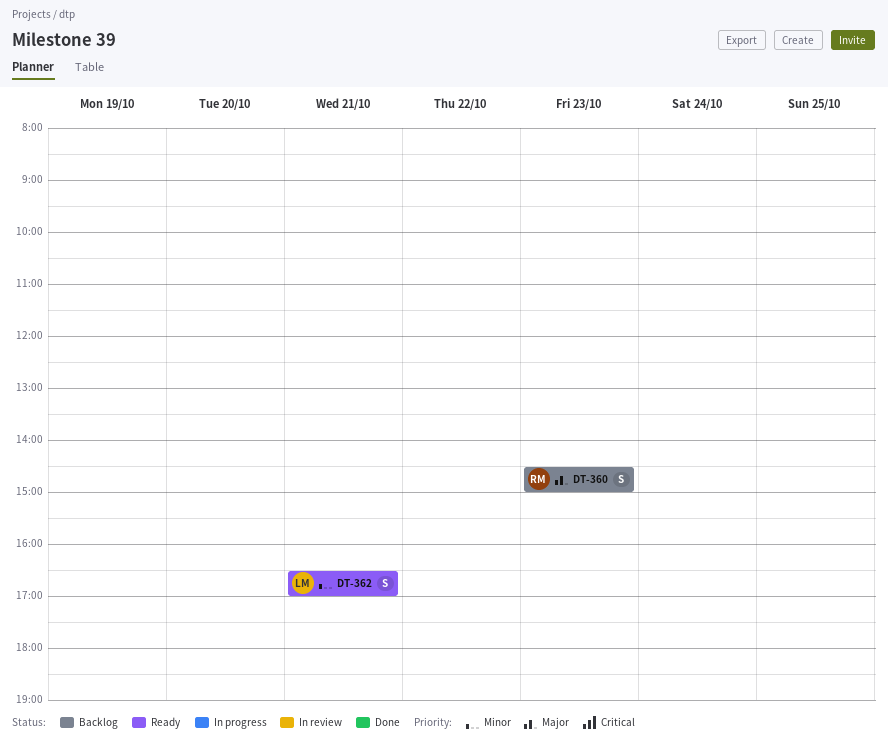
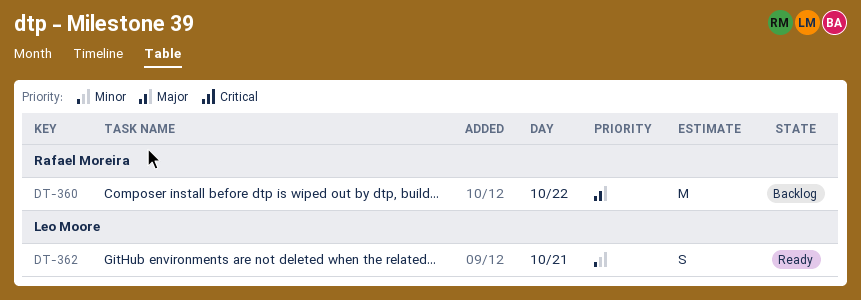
DT-360, estimate: S -> M
DT-360, day: Oct 23 -> Oct 22

